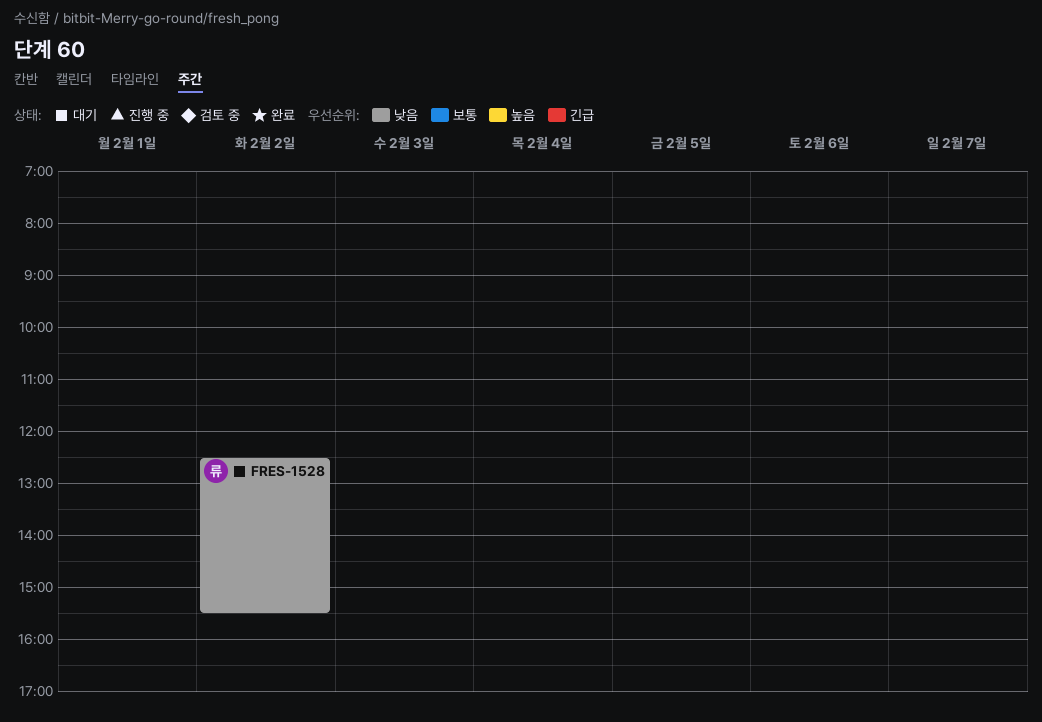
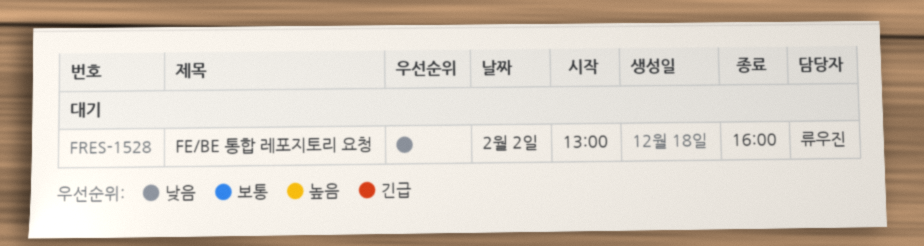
FRES-1528, begins: 12:30 -> 13:00
FRES-1528, ends: 15:30 -> 16:00

